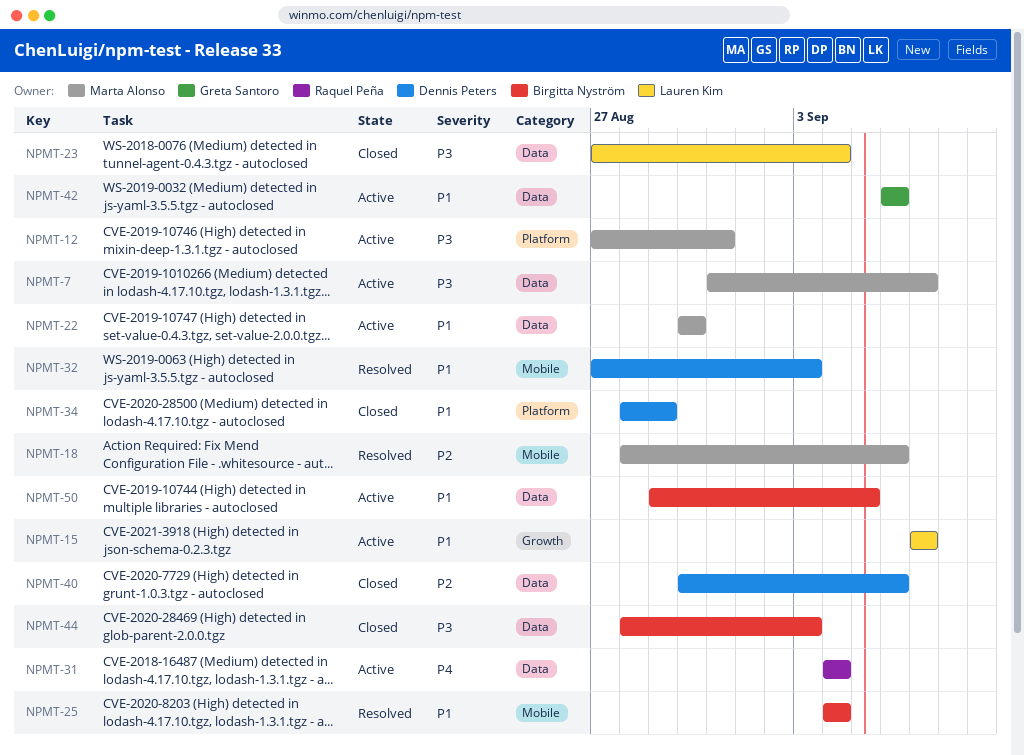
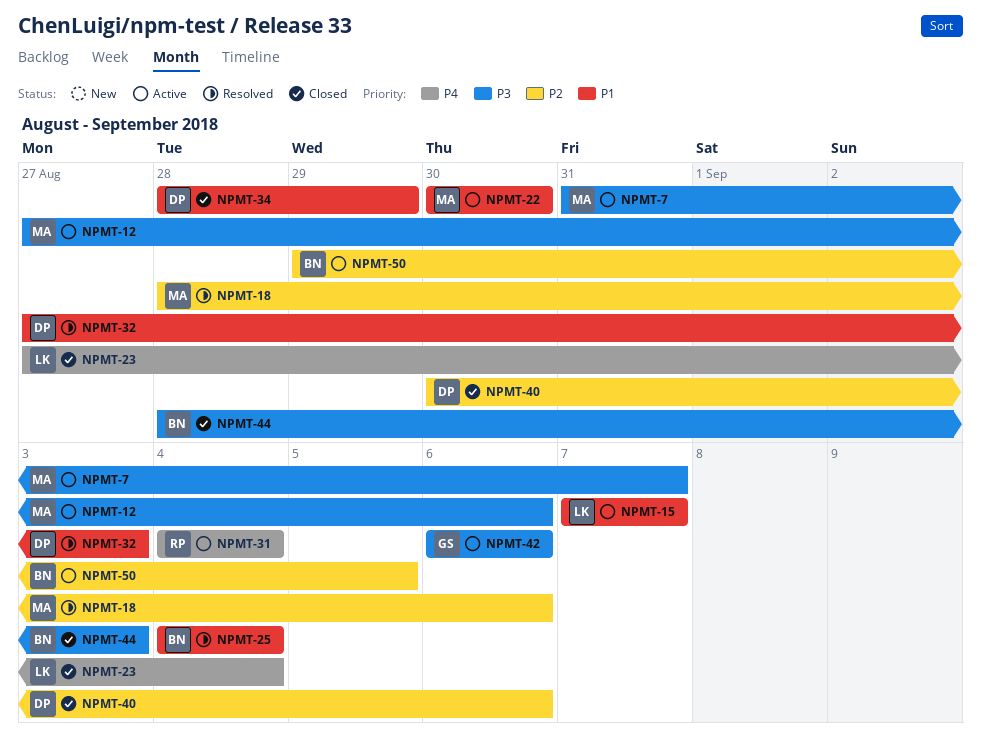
NPMT-12, due: Aug 31 -> Sep 6
NPMT-23, priority: P3 -> P4
NPMT-42, priority: P1 -> P3
NPMT-50, priority: P1 -> P2

